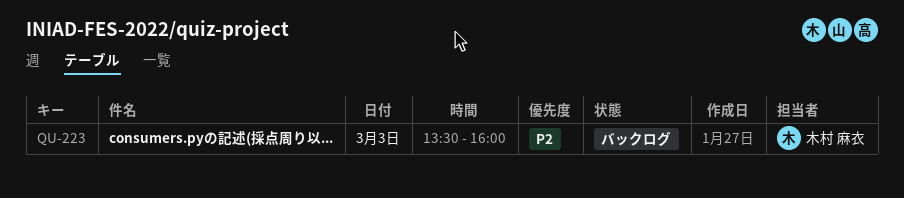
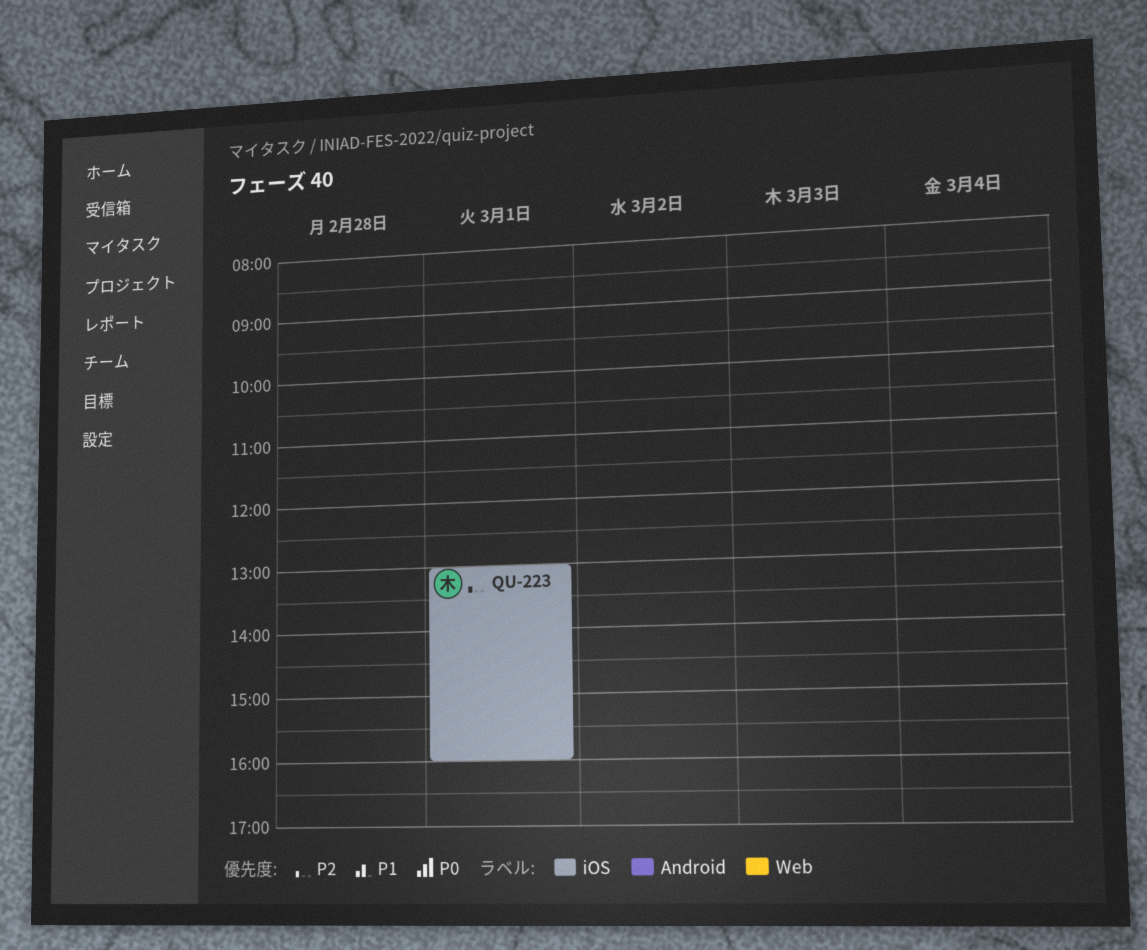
QU-223, day: Mar 3 -> Mar 1
QU-223, begins: 13:30 -> 13:00

